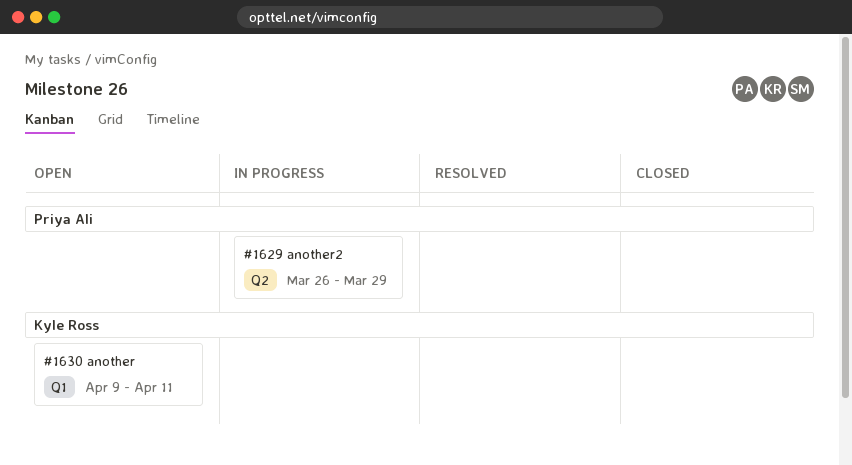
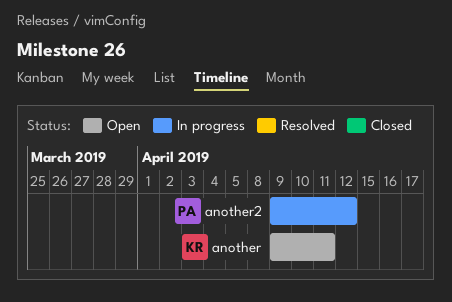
another2, start: Mar 26 -> Apr 9
another2, due: Mar 29 -> Apr 12

